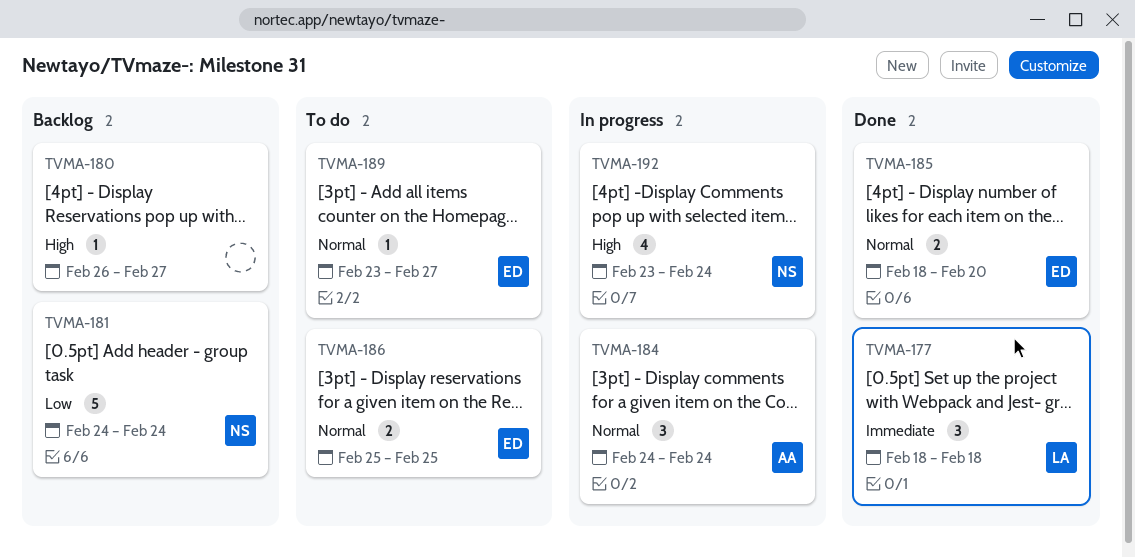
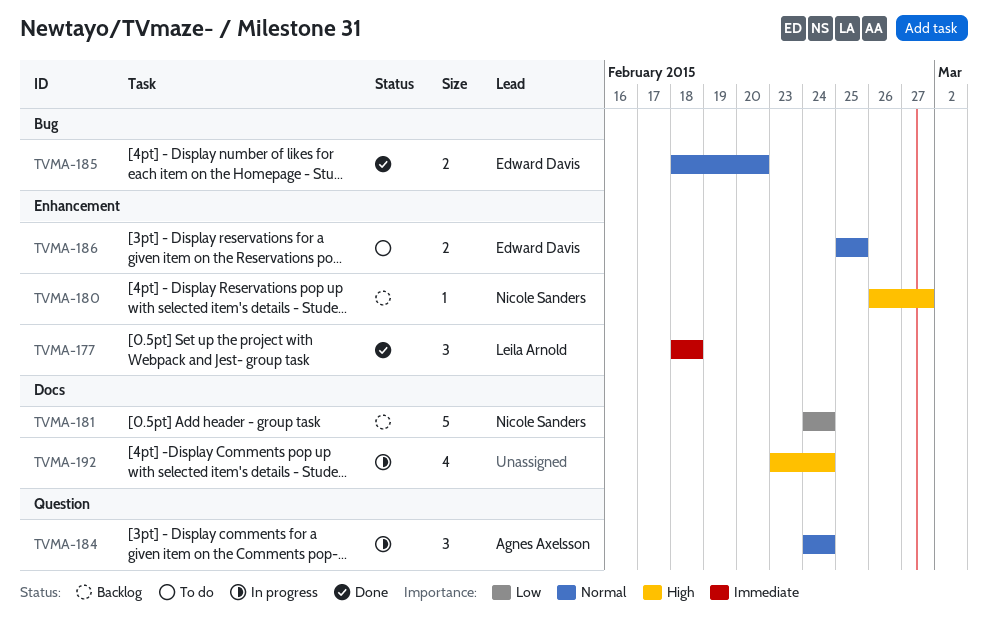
TVMA-180, owner: none -> Nicole Sanders
TVMA-189: present -> none
TVMA-192, owner: Nicole Sanders -> none

